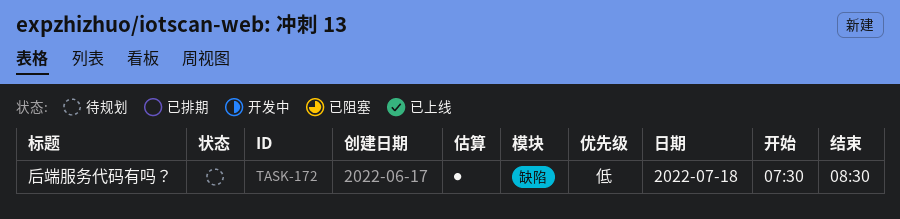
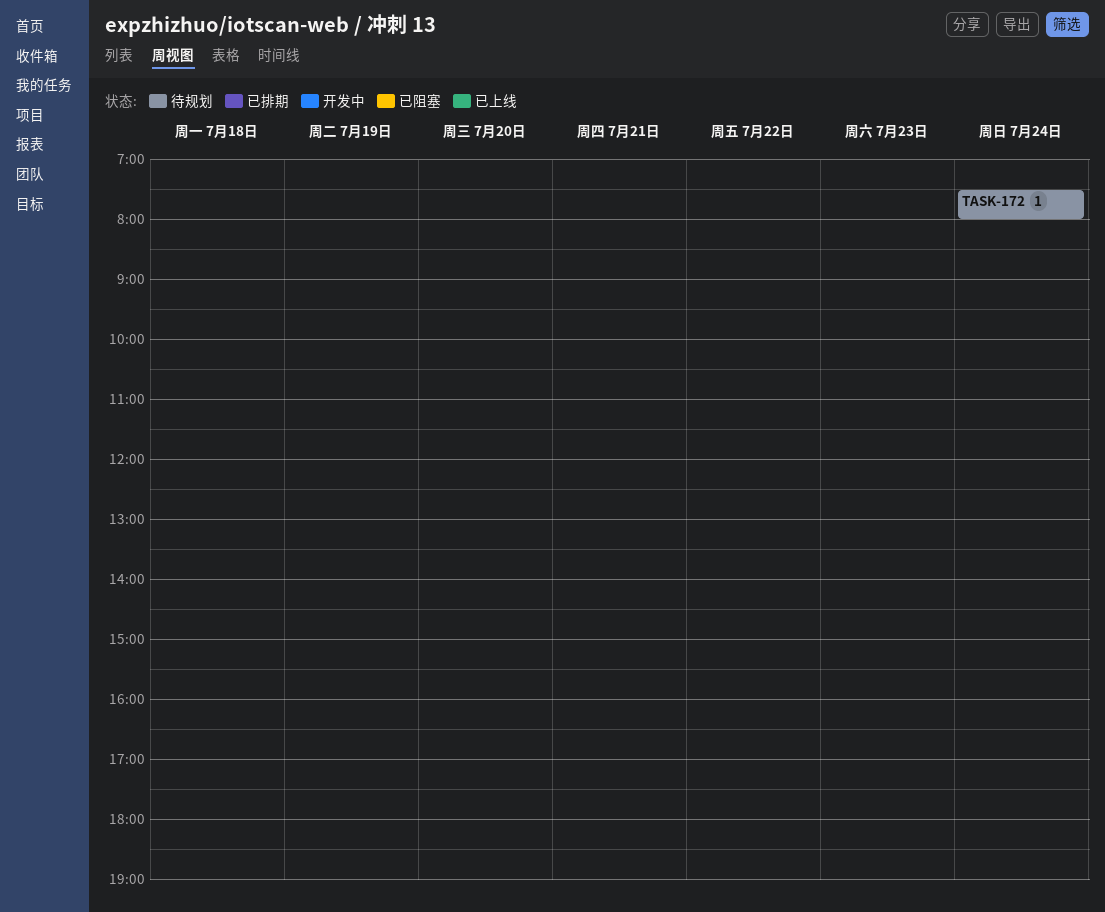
TASK-172, day: Jul 18 -> Jul 24
TASK-172, ends: 08:30 -> 08:00

